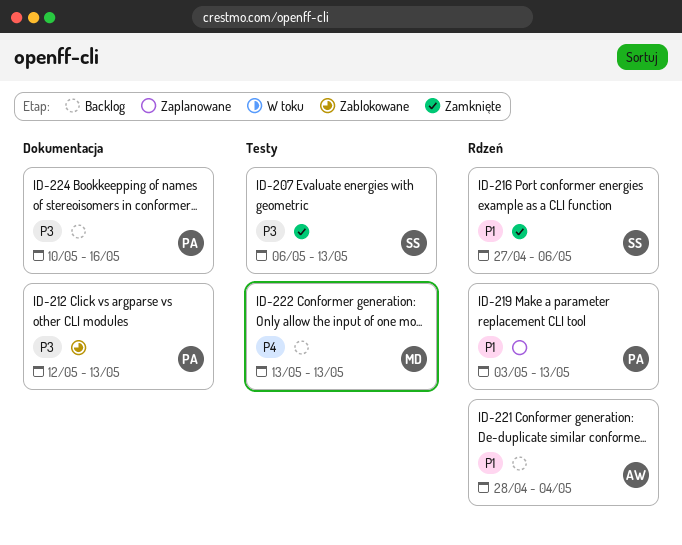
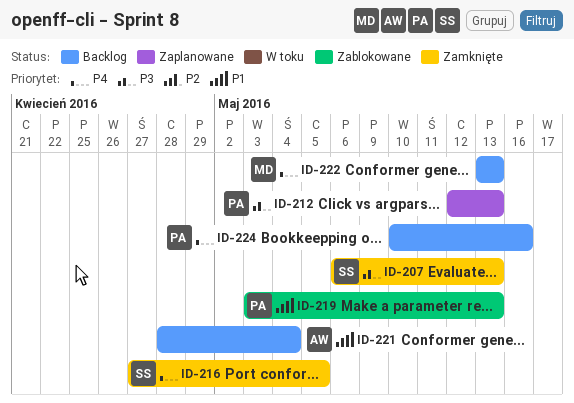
ID-212, status: Zablokowane -> Zaplanowane
ID-216, priority: P1 -> P4
ID-216, due: May 6 -> May 5
ID-219, status: Zaplanowane -> Zablokowane
ID-224, priority: P3 -> P4

